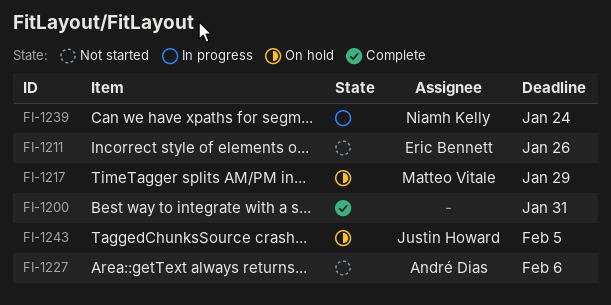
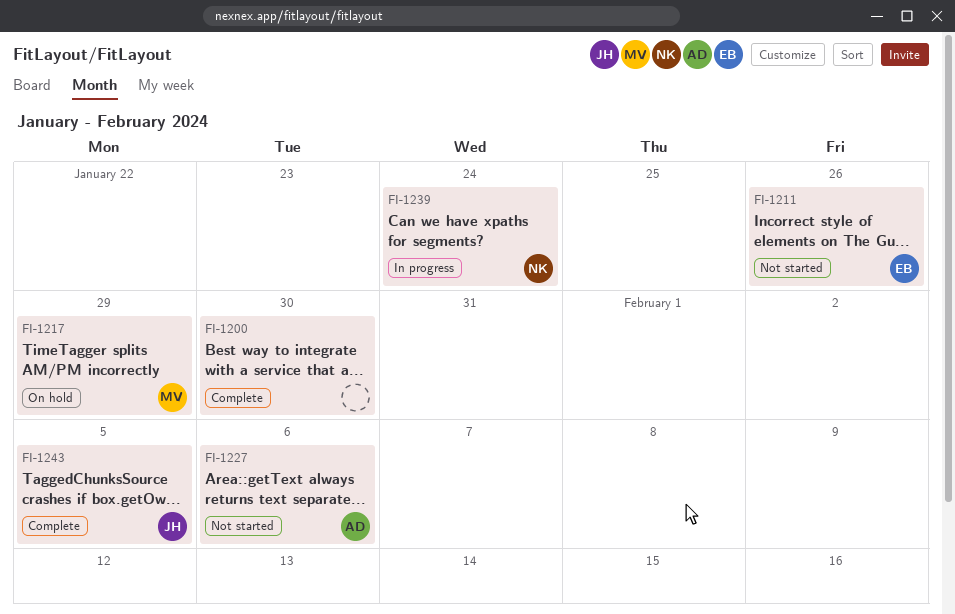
FI-1200, due: Jan 31 -> Jan 30
FI-1243, status: On hold -> Complete

